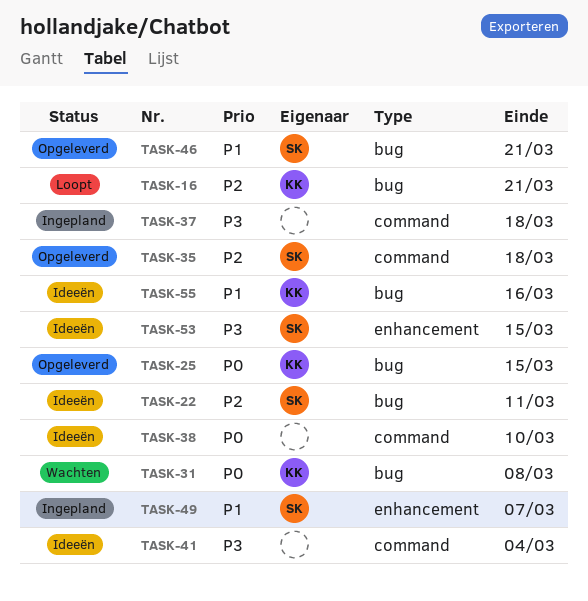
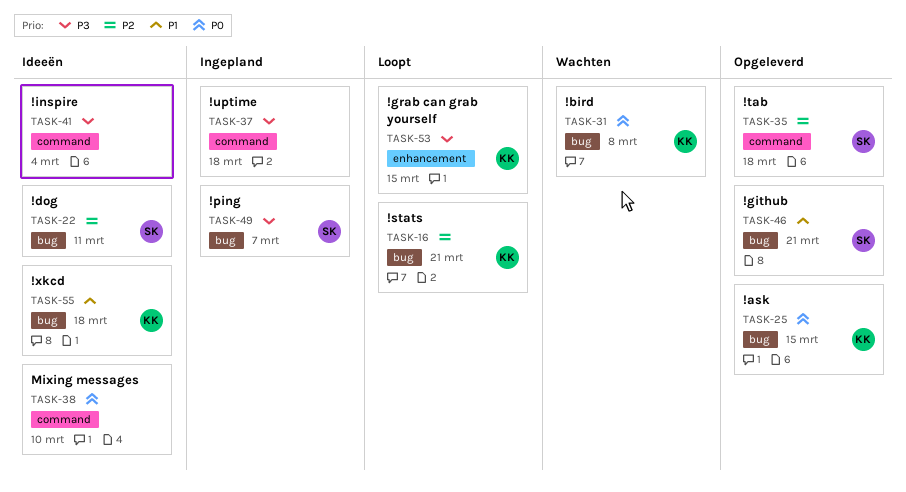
TASK-49, priority: P1 -> P3
TASK-49, label: enhancement -> bug
TASK-53, status: Ideeën -> Loopt
TASK-53, owner: SK -> KK
TASK-55, due: Mar 16 -> Mar 18

